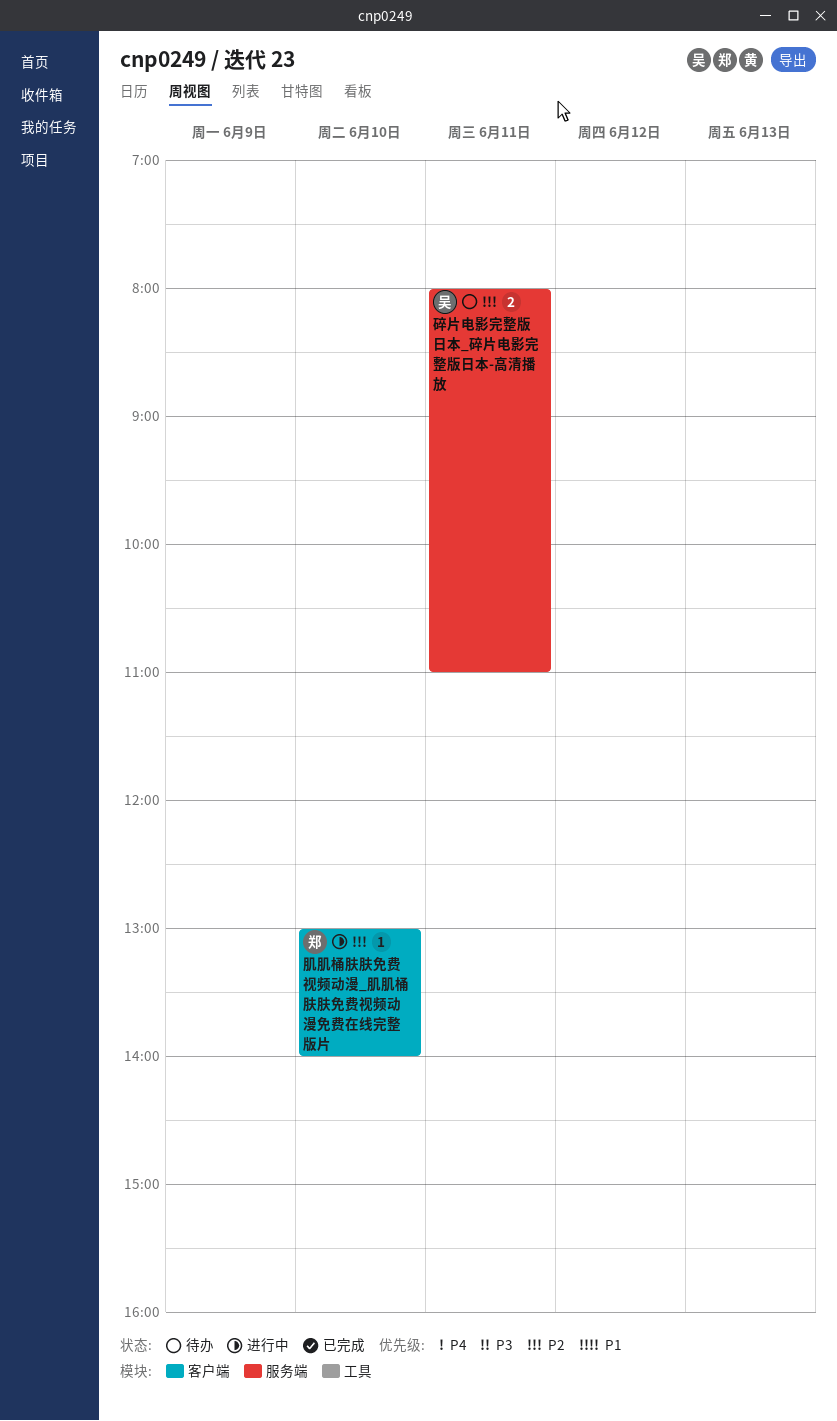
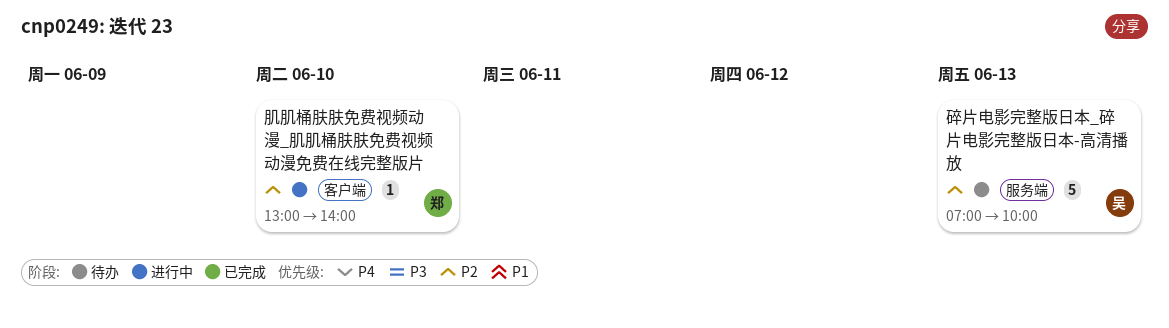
碎片电影完整版日本_碎片电影完整版日本-高清播放, estimate: 2 -> 5
碎片电影完整版日本_碎片电影完整版日本-高清播放, day: Jun 11 -> Jun 13
碎片电影完整版日本_碎片电影完整版日本-高清播放, begins: 08:00 -> 07:00
碎片电影完整版日本_碎片电影完整版日本-高清播放, ends: 11:00 -> 10:00

